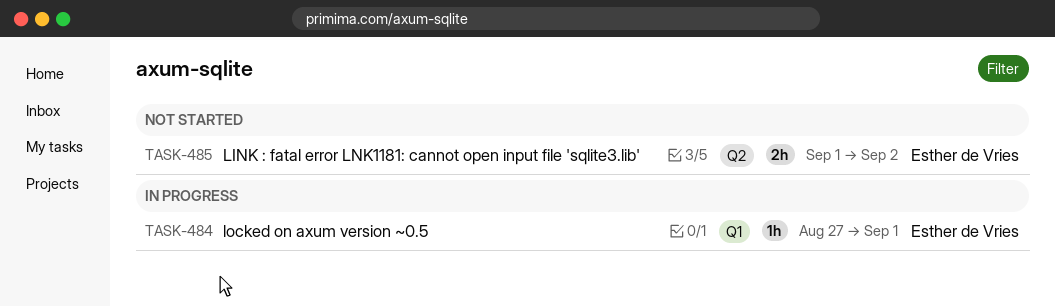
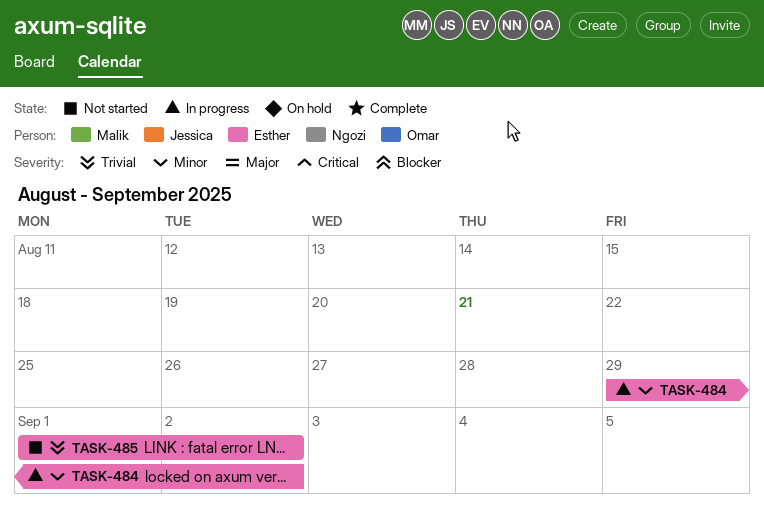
TASK-484, start: Aug 27 -> Aug 29
TASK-484, due: Sep 1 -> Sep 2

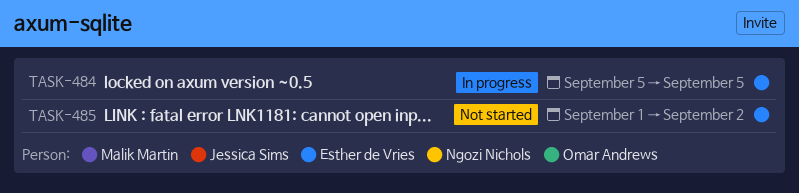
TASK-484, start: Aug 29 -> Sep 5
TASK-484, due: Sep 2 -> Sep 5

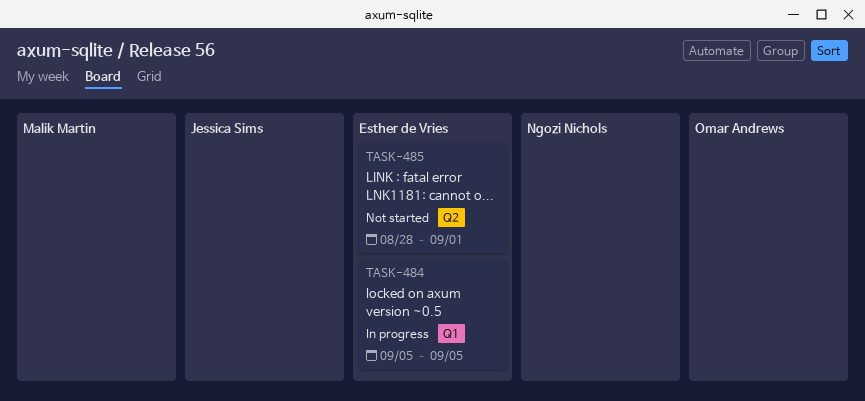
TASK-485, start: Sep 1 -> Aug 28
TASK-485, due: Sep 2 -> Sep 1

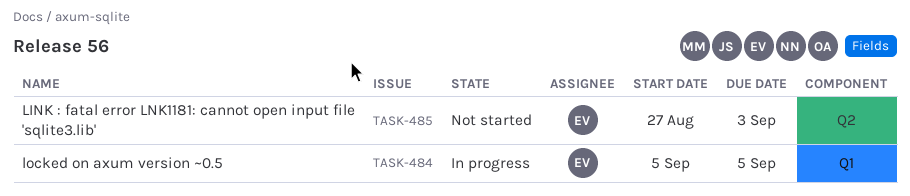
TASK-485, start: Aug 28 -> Aug 27
TASK-485, due: Sep 1 -> Sep 3

